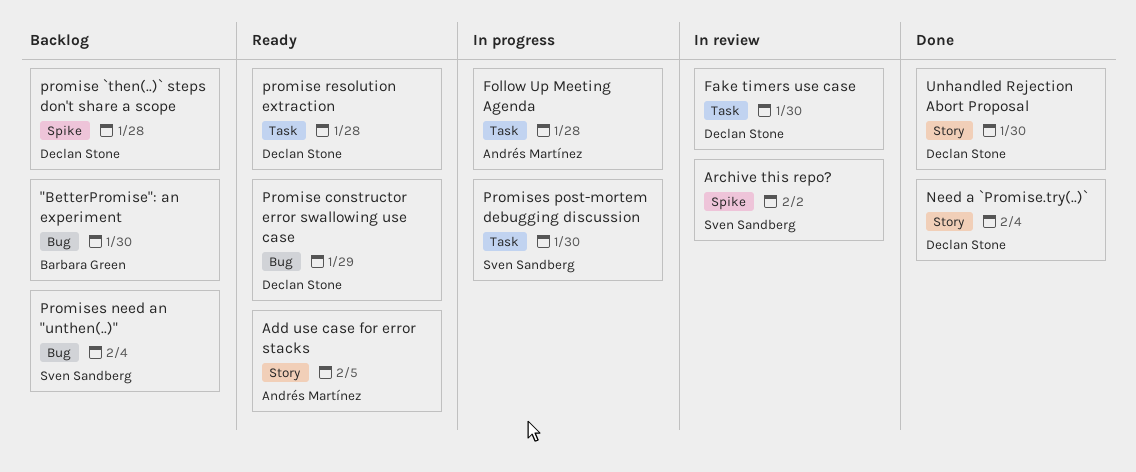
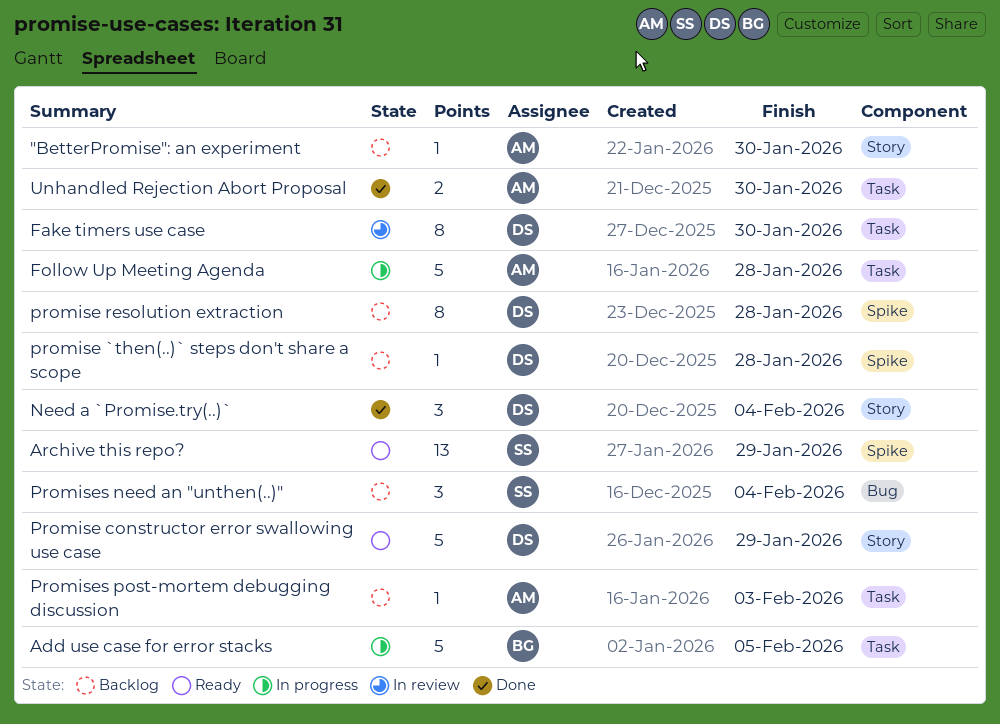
"BetterPromise": an experiment, owner: Barbara Green -> Andrés Martínez
"BetterPromise": an experiment, label: Bug -> Story
Add use case for error stacks, status: Ready -> In progress
Add use case for error stacks, owner: Andrés Martínez -> Barbara Green
Add use case for error stacks, label: Story -> Task
Archive this repo?, status: In review -> Ready
Archive this repo?, due: Feb 2 -> Jan 29
Promise constructor error swallowing use case, label: Bug -> Story
promise resolution extraction, status: Ready -> Backlog
promise resolution extraction, label: Task -> Spike
Promises post-mortem debugging discussion, status: In progress -> Backlog
Promises post-mortem debugging discussion, owner: Sven Sandberg -> Andrés Martínez
Promises post-mortem debugging discussion, due: Jan 30 -> Feb 3
Unhandled Rejection Abort Proposal, owner: Declan Stone -> Andrés Martínez
Unhandled Rejection Abort Proposal, label: Story -> Task

